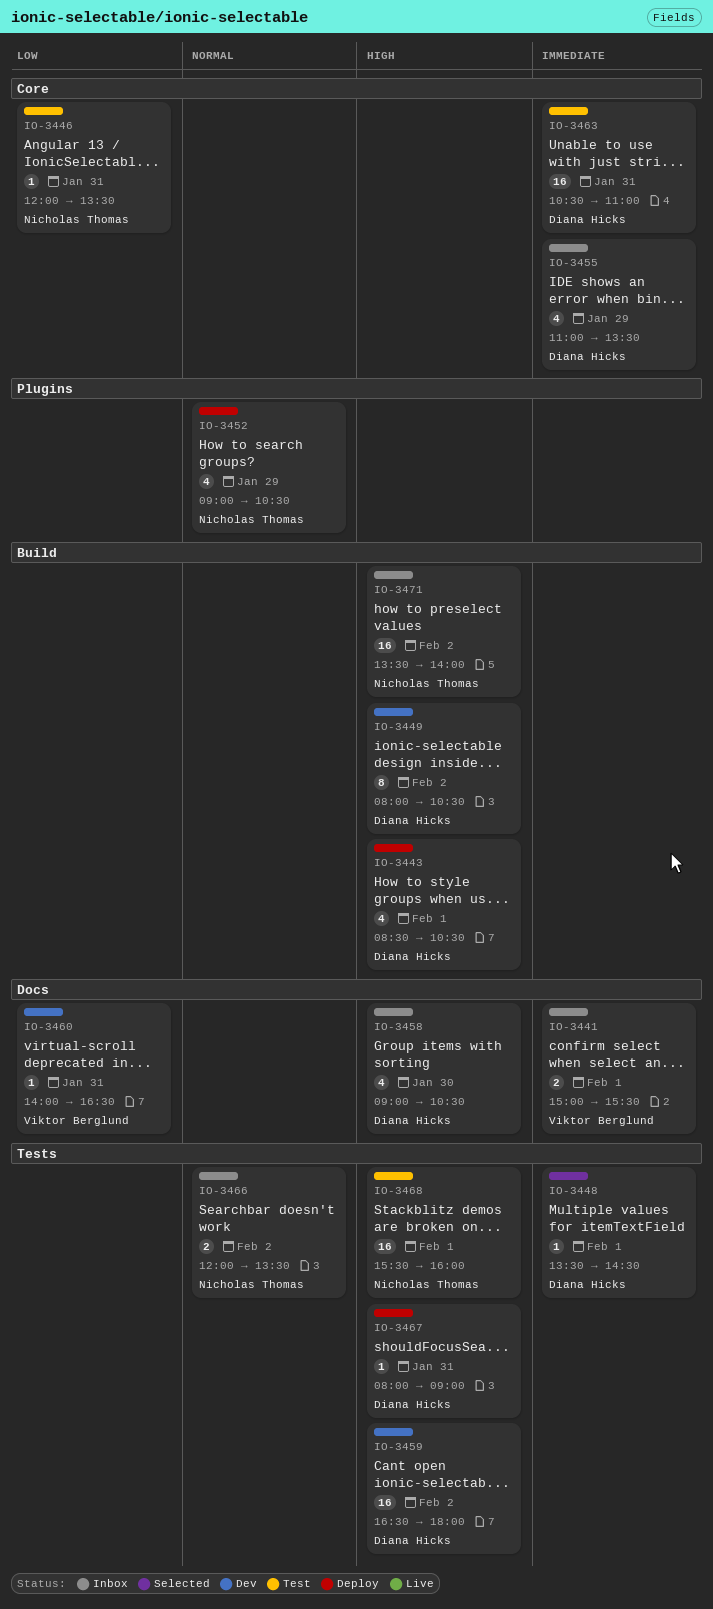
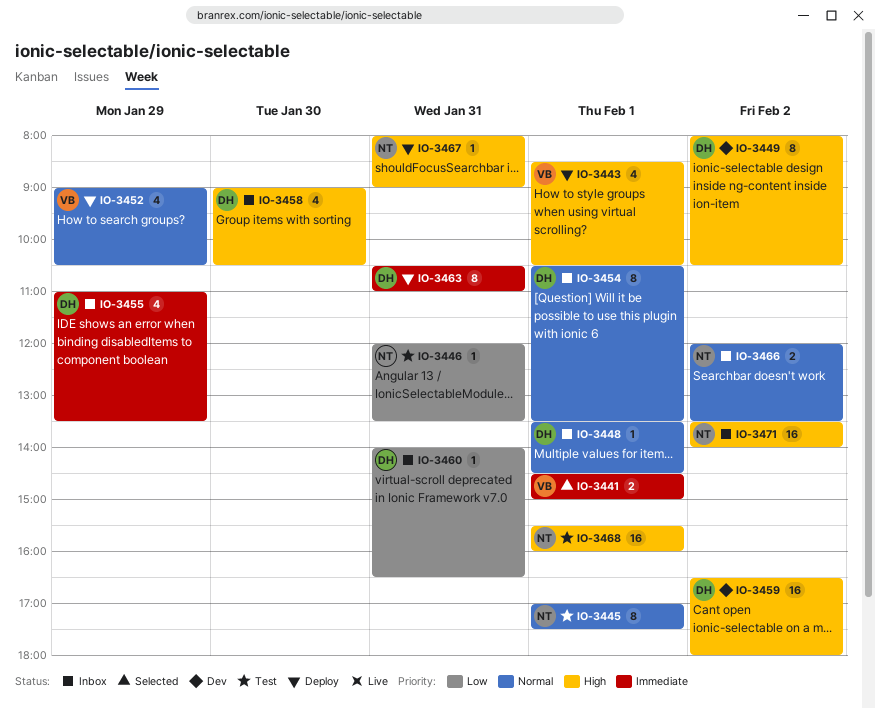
IO-3441, status: Inbox -> Selected
IO-3441, begins: 15:00 -> 14:30
IO-3441, ends: 15:30 -> 15:00
IO-3443, owner: Diana Hicks -> Viktor Berglund
IO-3445: none -> present
IO-3448, status: Selected -> Inbox
IO-3448, priority: Immediate -> Normal
IO-3452, owner: Nicholas Thomas -> Viktor Berglund
IO-3454: none -> present
IO-3460, status: Dev -> Inbox
IO-3460, owner: Viktor Berglund -> Diana Hicks
IO-3463, status: Test -> Deploy
IO-3463, estimate: 16 -> 8
IO-3467, owner: Diana Hicks -> Nicholas Thomas

